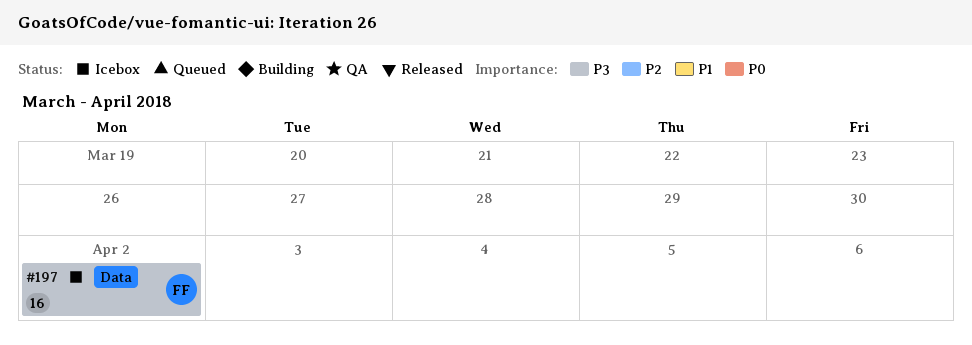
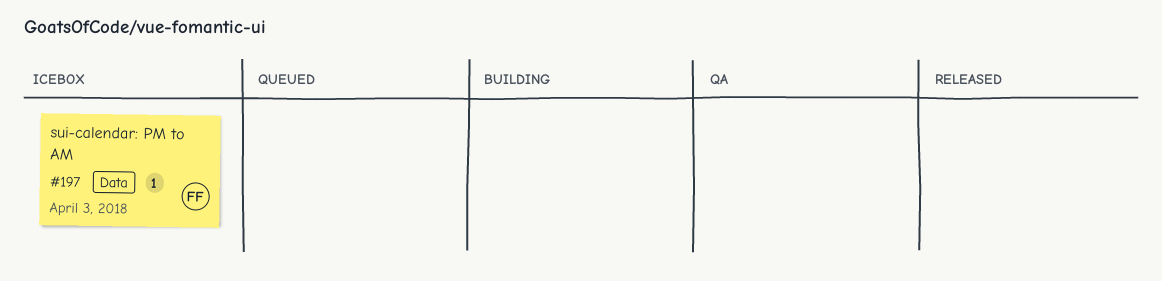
#197, estimate: 16 -> 1
#197, due: Apr 2 -> Apr 3

